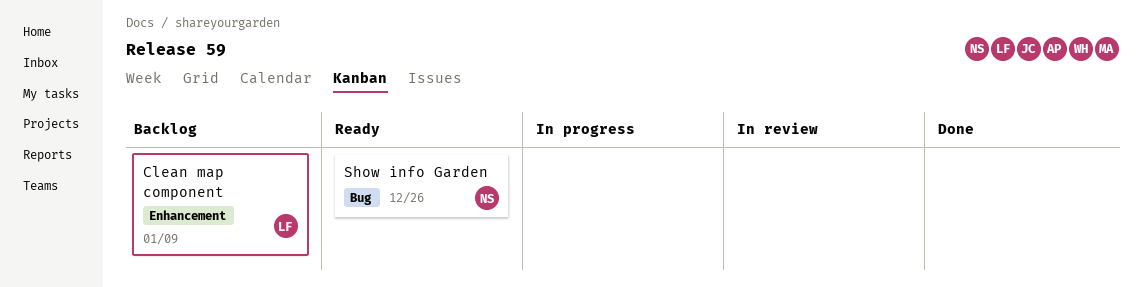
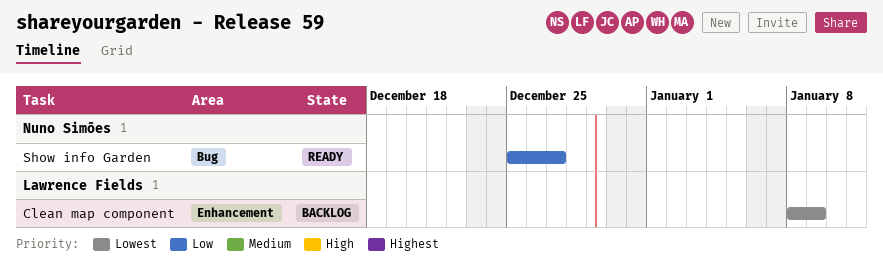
Show info Garden, due: Dec 26 -> Dec 27

